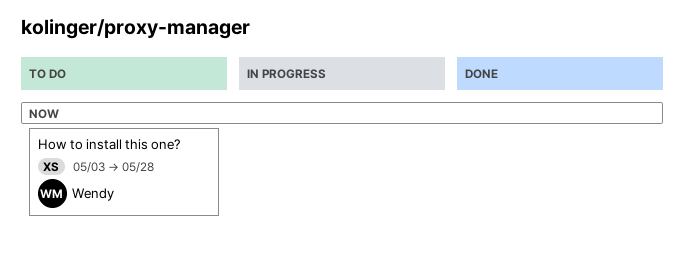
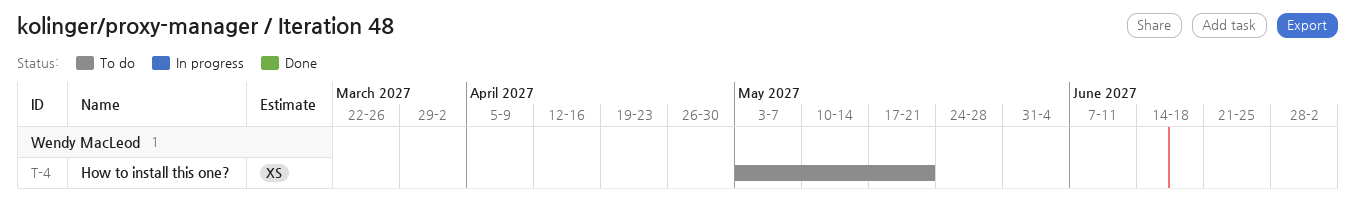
How to install this one?, due: May 28 -> May 21

